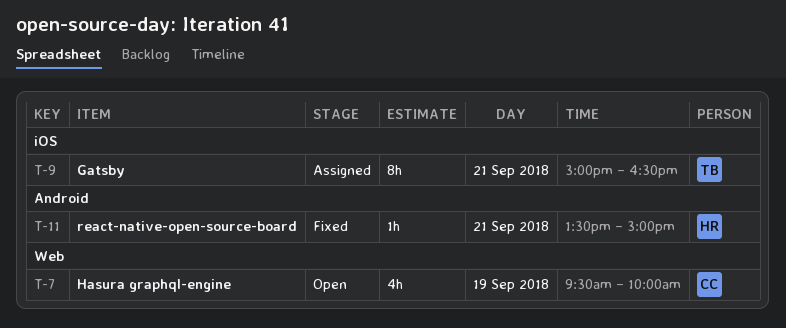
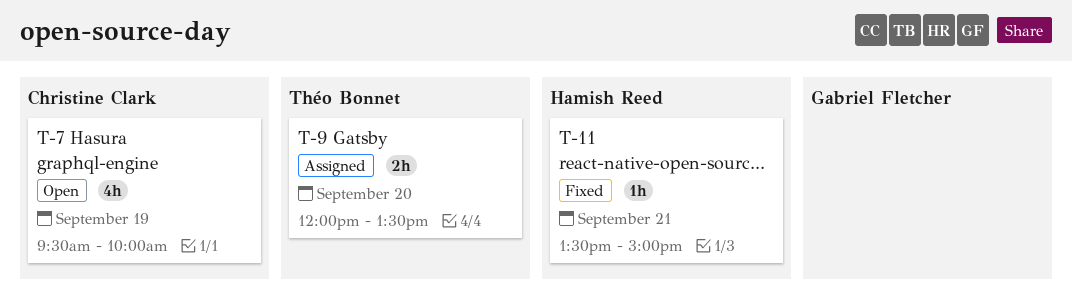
T-9, estimate: 8h -> 2h
T-9, day: Sep 21 -> Sep 20
T-9, begins: 15:00 -> 12:00
T-9, ends: 16:30 -> 13:30

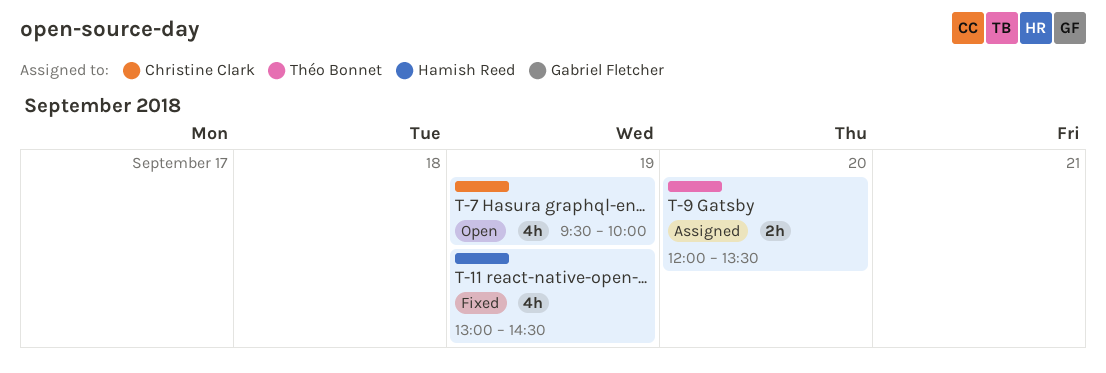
T-11, estimate: 1h -> 4h
T-11, day: Sep 21 -> Sep 19
T-11, begins: 13:30 -> 13:00
T-11, ends: 15:00 -> 14:30

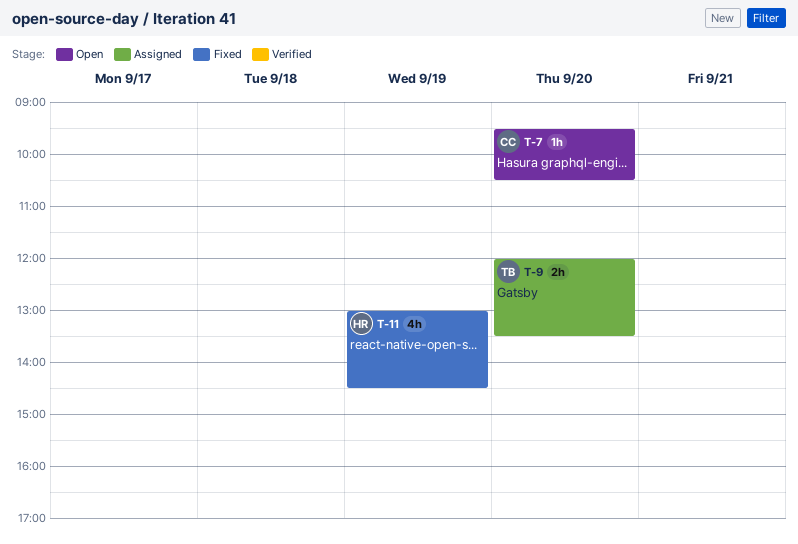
T-7, estimate: 4h -> 1h
T-7, day: Sep 19 -> Sep 20
T-7, ends: 10:00 -> 10:30

